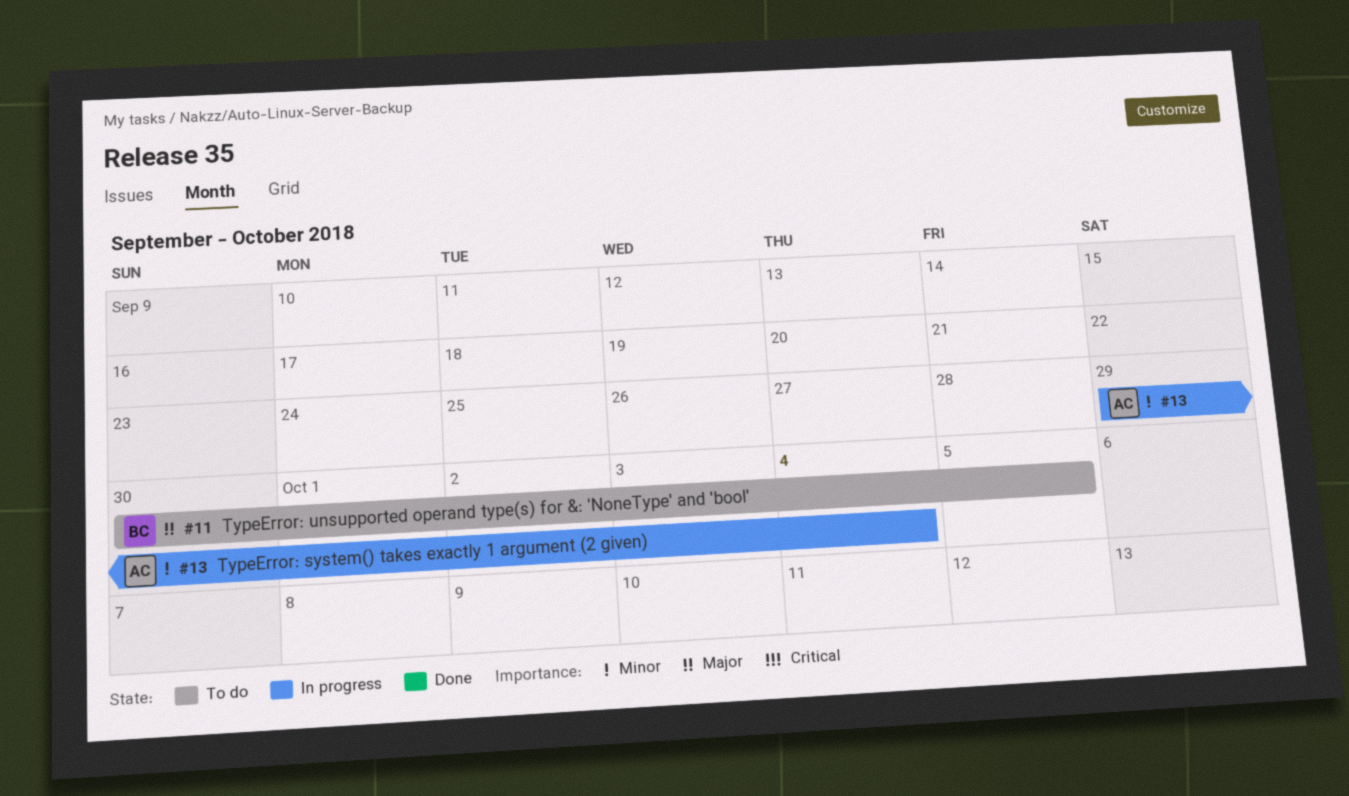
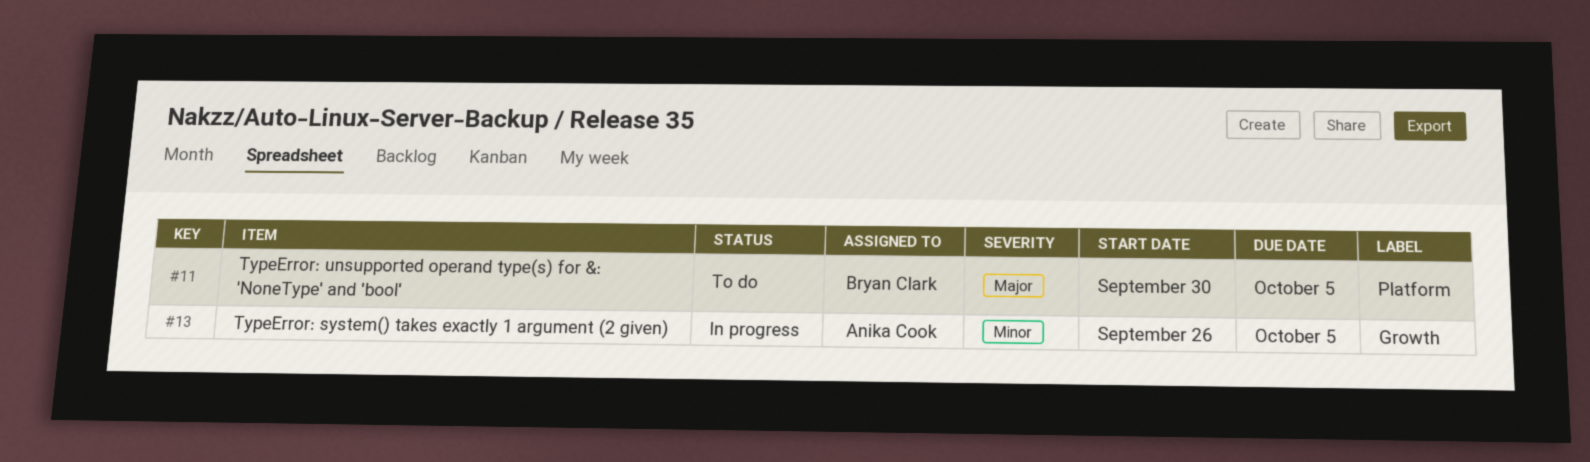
#13, start: Sep 29 -> Sep 26
#13, due: Oct 4 -> Oct 5

